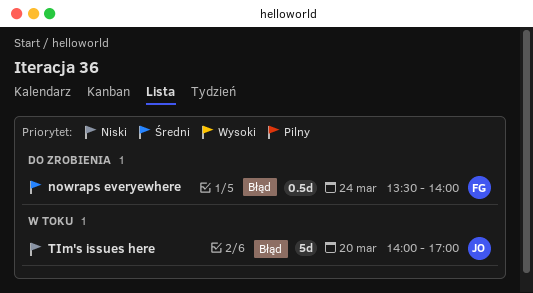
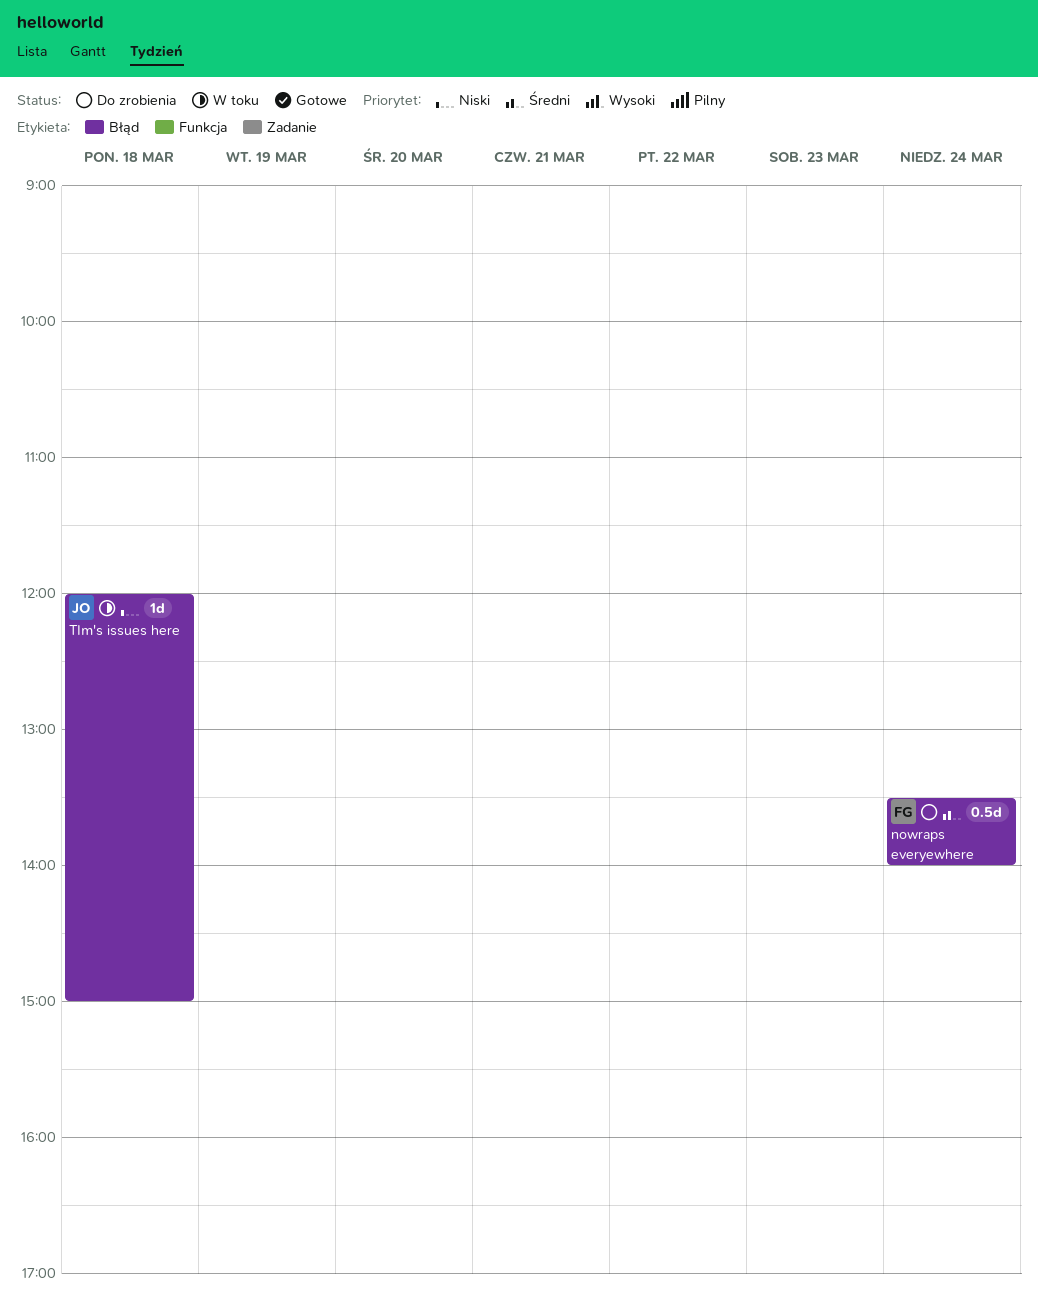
TIm's issues here, estimate: 5d -> 1d
TIm's issues here, day: Mar 20 -> Mar 18
TIm's issues here, begins: 14:00 -> 12:00
TIm's issues here, ends: 17:00 -> 15:00

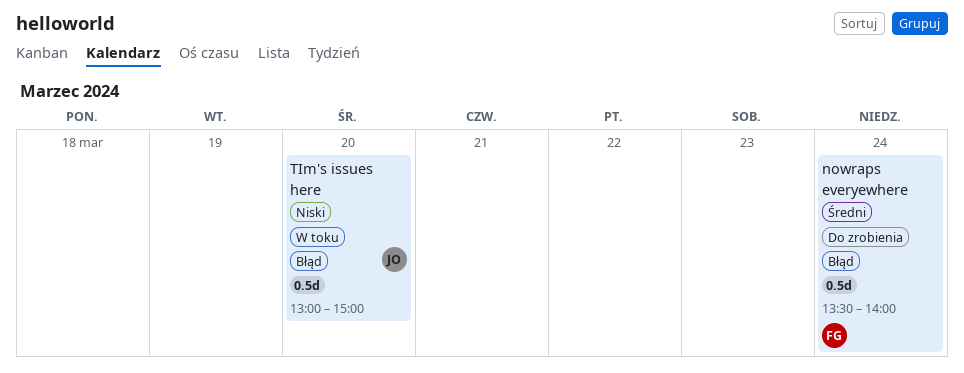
TIm's issues here, estimate: 1d -> 0.5d
TIm's issues here, day: Mar 18 -> Mar 20
TIm's issues here, begins: 12:00 -> 13:00

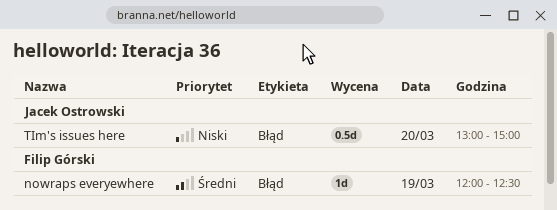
nowraps everyewhere, estimate: 0.5d -> 1d
nowraps everyewhere, day: Mar 24 -> Mar 19
nowraps everyewhere, begins: 13:30 -> 12:00
nowraps everyewhere, ends: 14:00 -> 12:30

